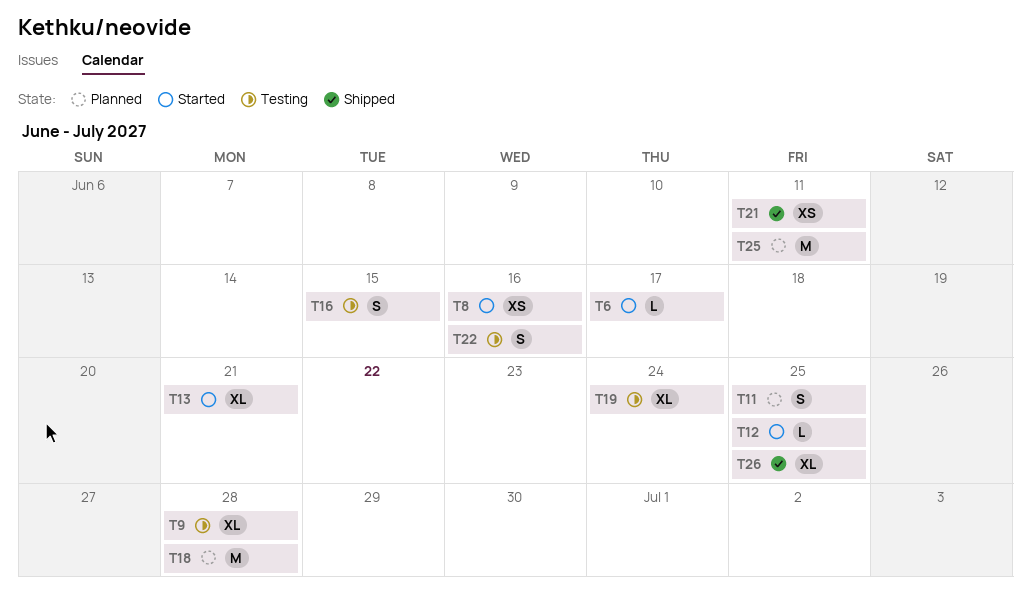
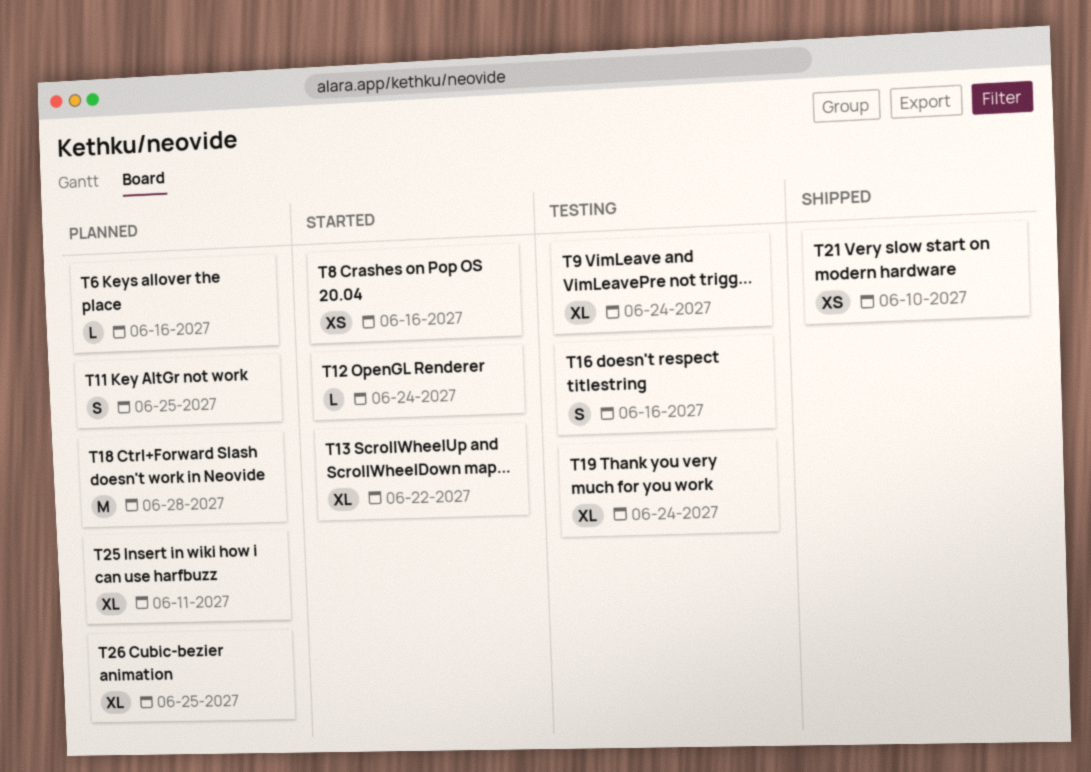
T6, status: Started -> Planned
T6, due: Jun 17 -> Jun 16
T9, due: Jun 28 -> Jun 24
T12, due: Jun 25 -> Jun 24
T13, due: Jun 21 -> Jun 22
T16, due: Jun 15 -> Jun 16
T21, due: Jun 11 -> Jun 10
T22: present -> none
T25, estimate: M -> XL
T26, status: Shipped -> Planned

